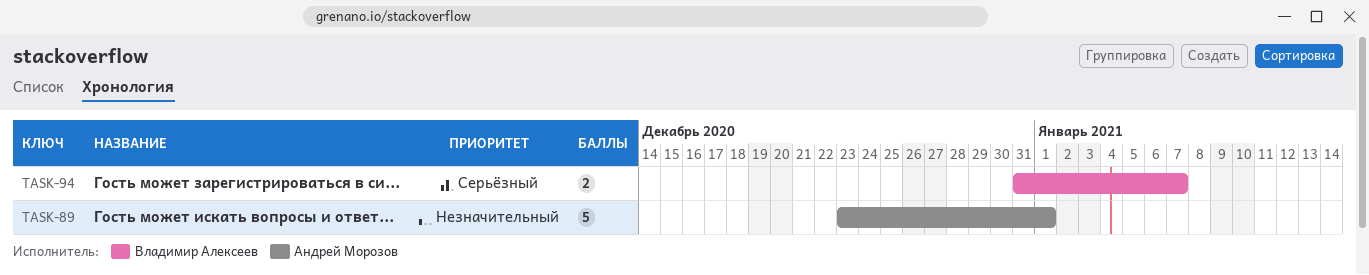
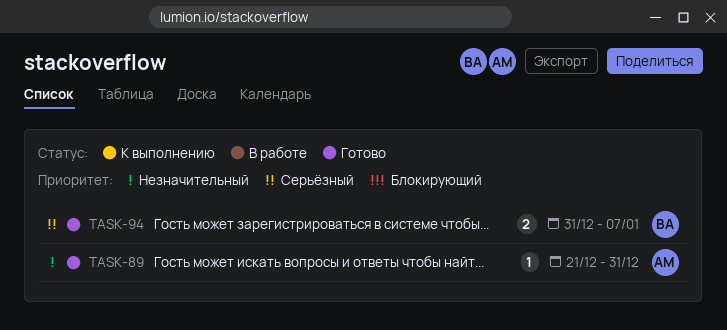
TASK-89, estimate: 5 -> 1
TASK-89, start: Dec 23 -> Dec 21
TASK-89, due: Jan 1 -> Dec 31

